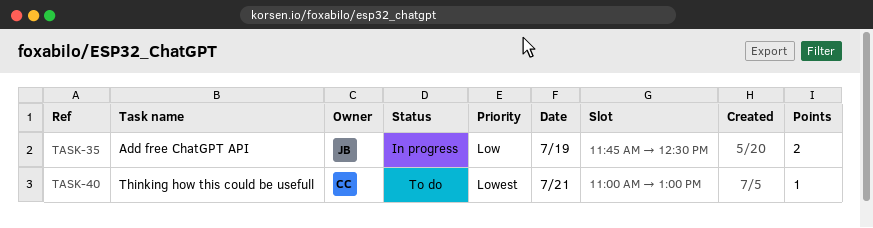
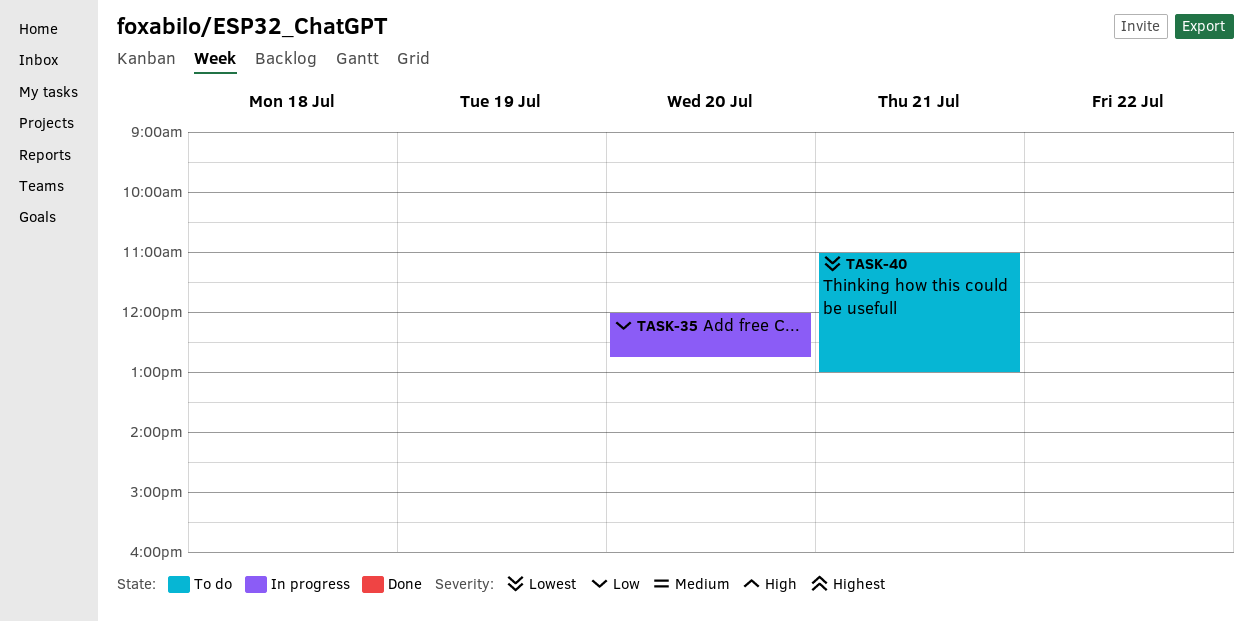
TASK-35, day: Jul 19 -> Jul 20
TASK-35, begins: 11:45 -> 12:00
TASK-35, ends: 12:30 -> 12:45

